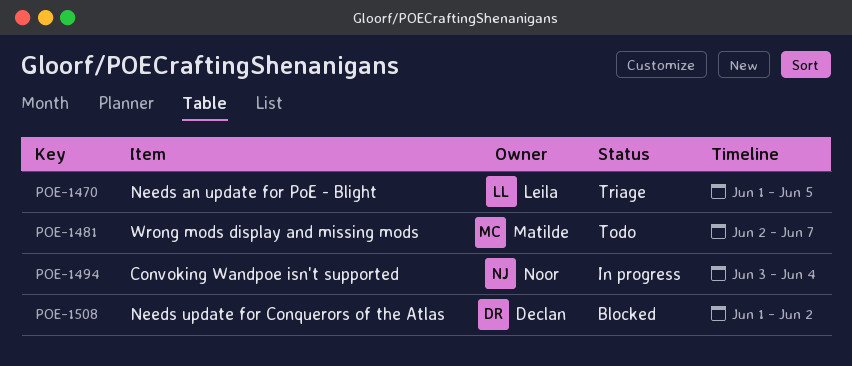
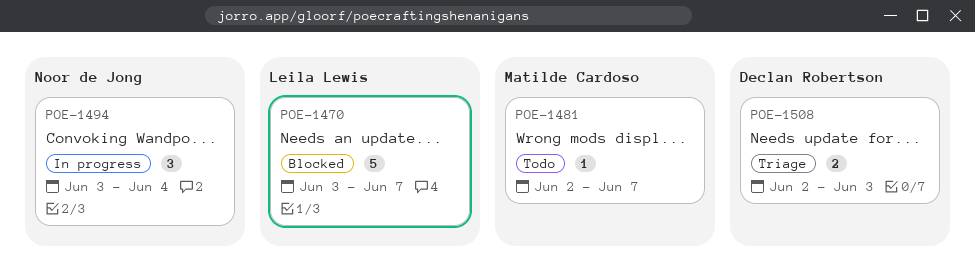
POE-1470, status: Triage -> Blocked
POE-1470, start: Jun 1 -> Jun 3
POE-1470, due: Jun 5 -> Jun 7
POE-1508, status: Blocked -> Triage
POE-1508, start: Jun 1 -> Jun 2
POE-1508, due: Jun 2 -> Jun 3

